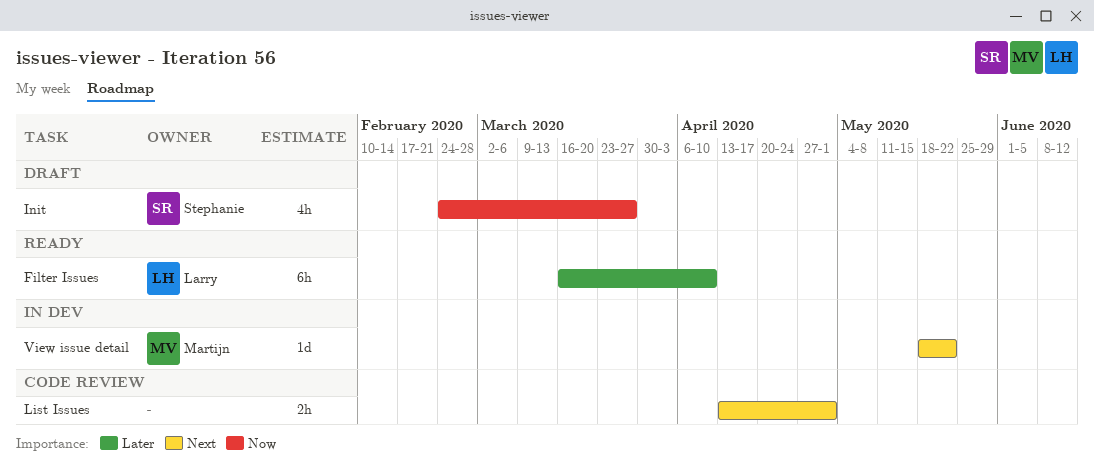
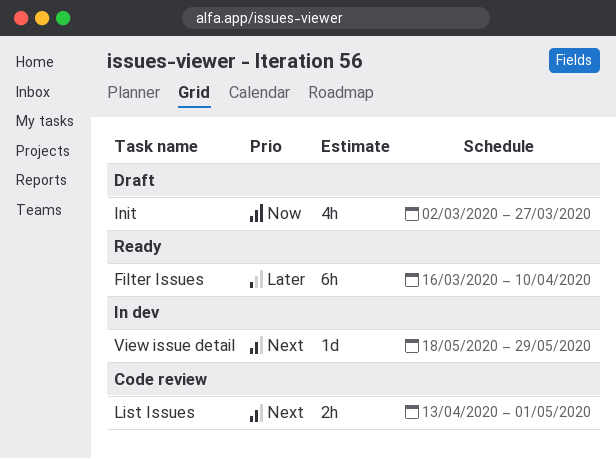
Init, start: Feb 24 -> Mar 2
View issue detail, due: May 22 -> May 29

